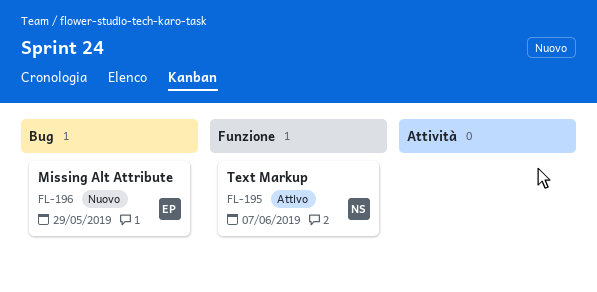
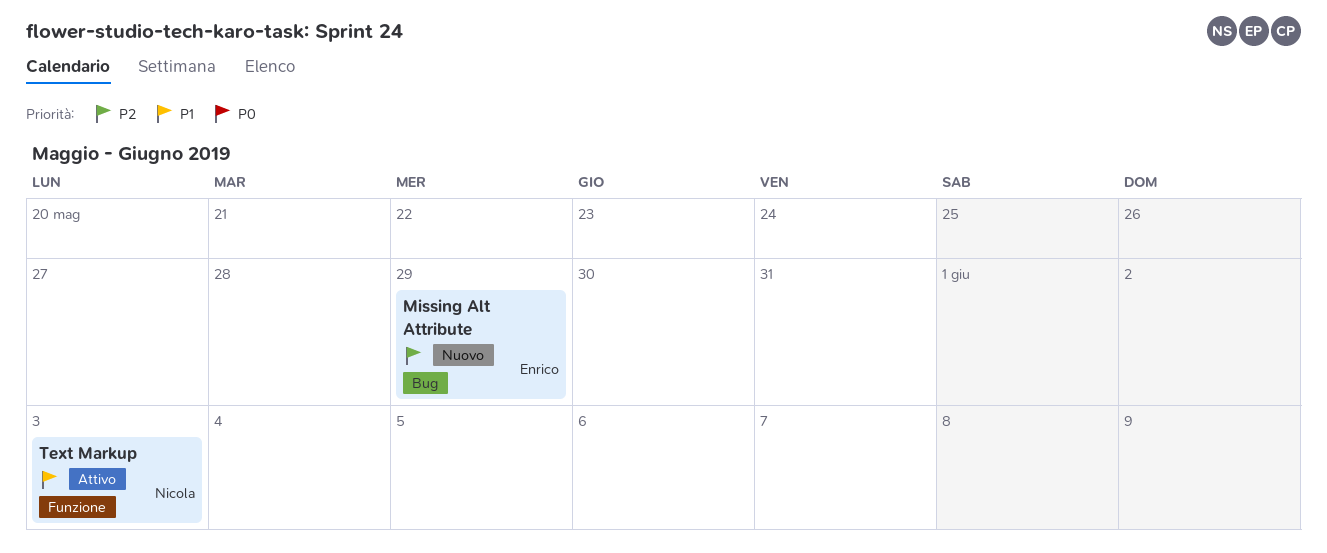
Text Markup, due: Jun 7 -> Jun 3

